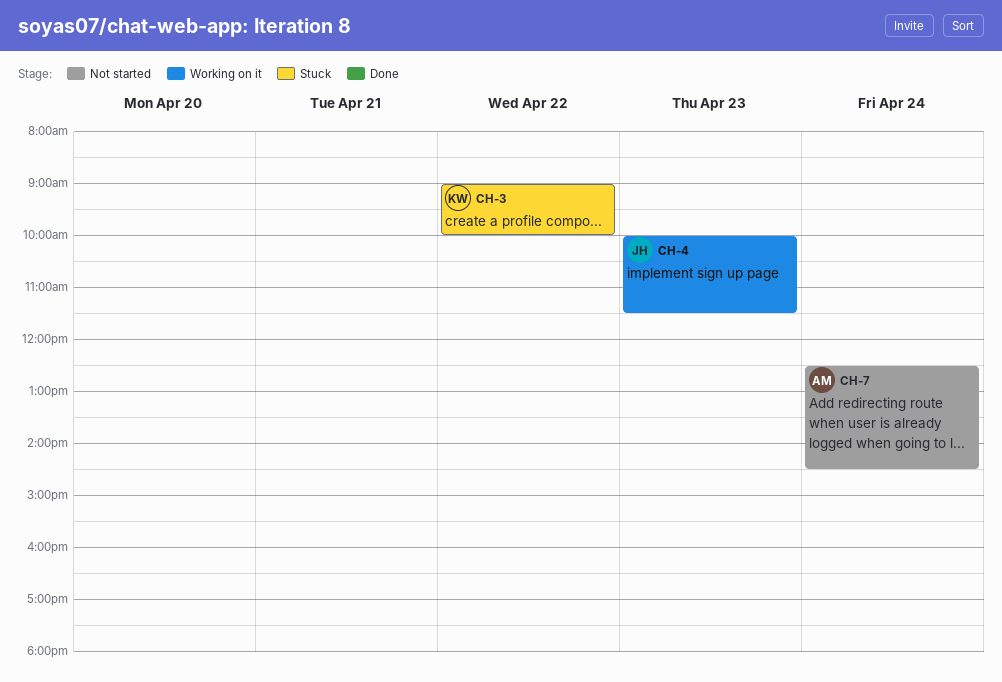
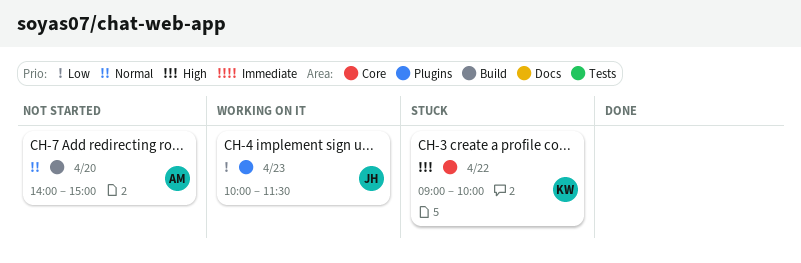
CH-7, day: Apr 24 -> Apr 20
CH-7, begins: 12:30 -> 14:00
CH-7, ends: 14:30 -> 15:00

